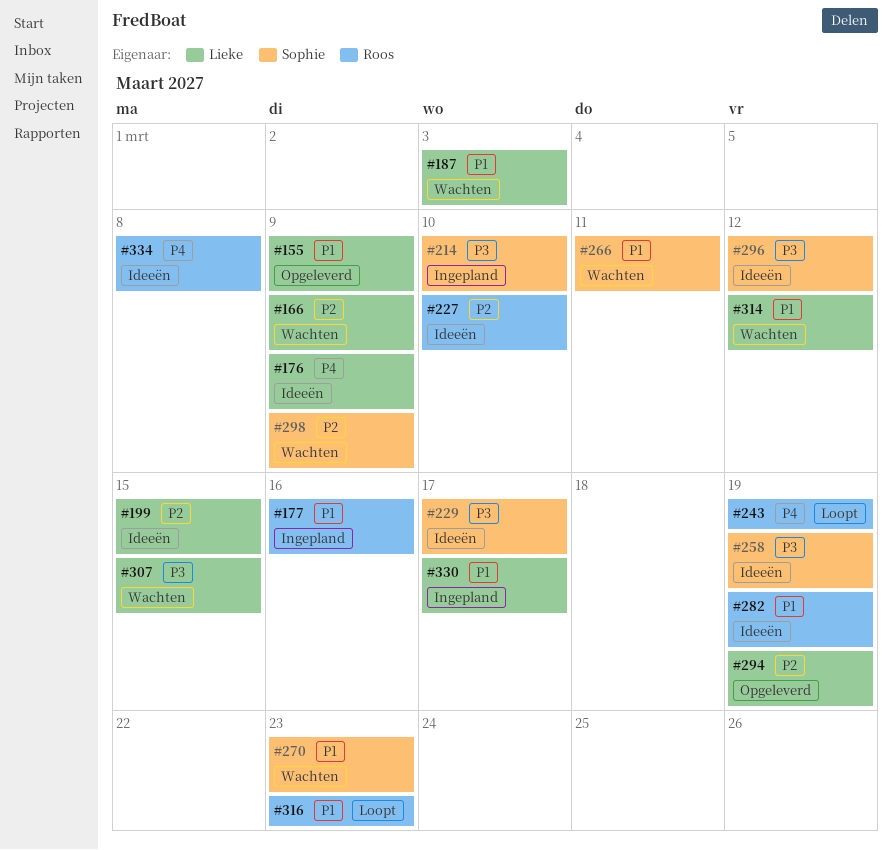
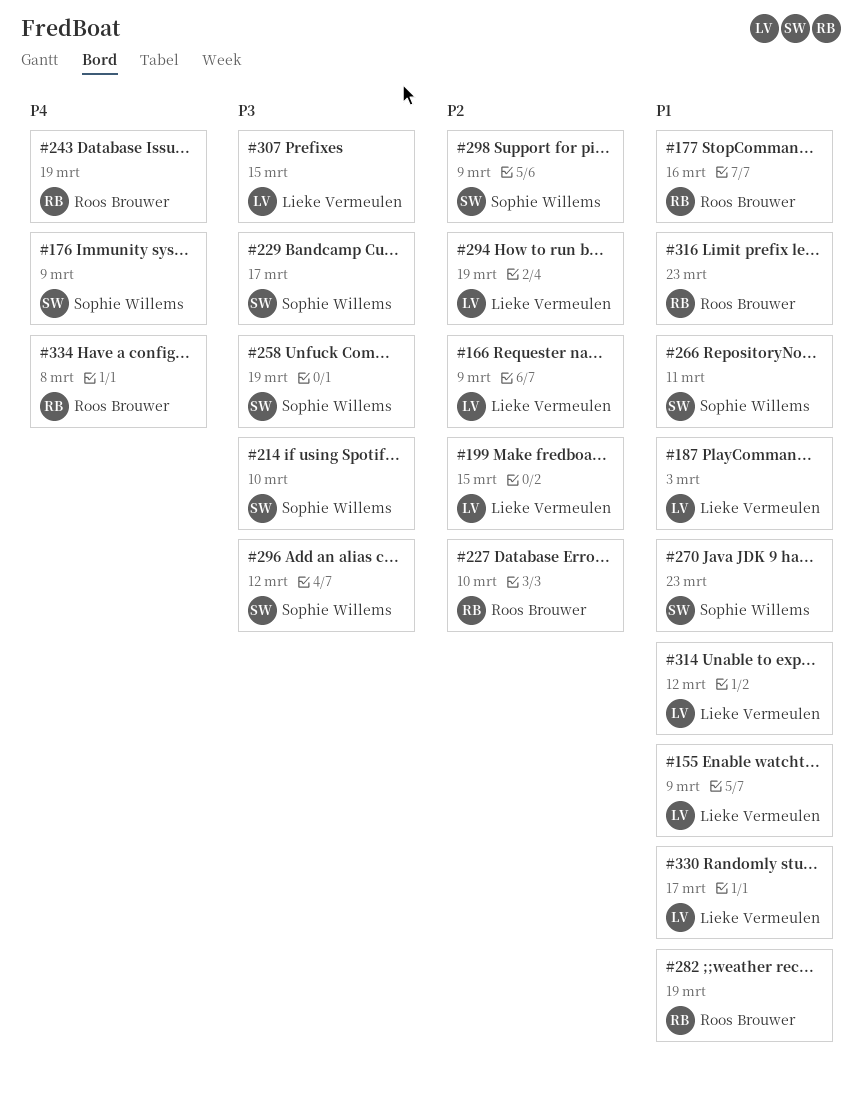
#176, owner: Lieke Vermeulen -> Sophie Willems

